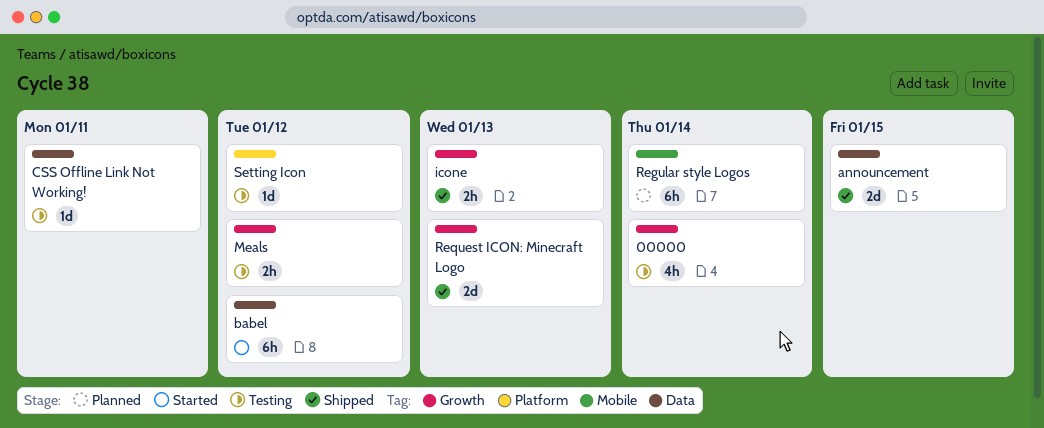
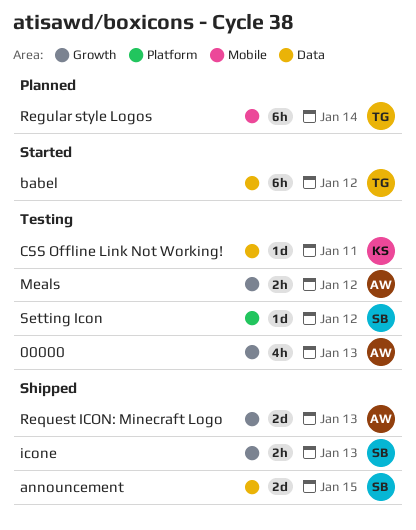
00000, due: Jan 14 -> Jan 13

